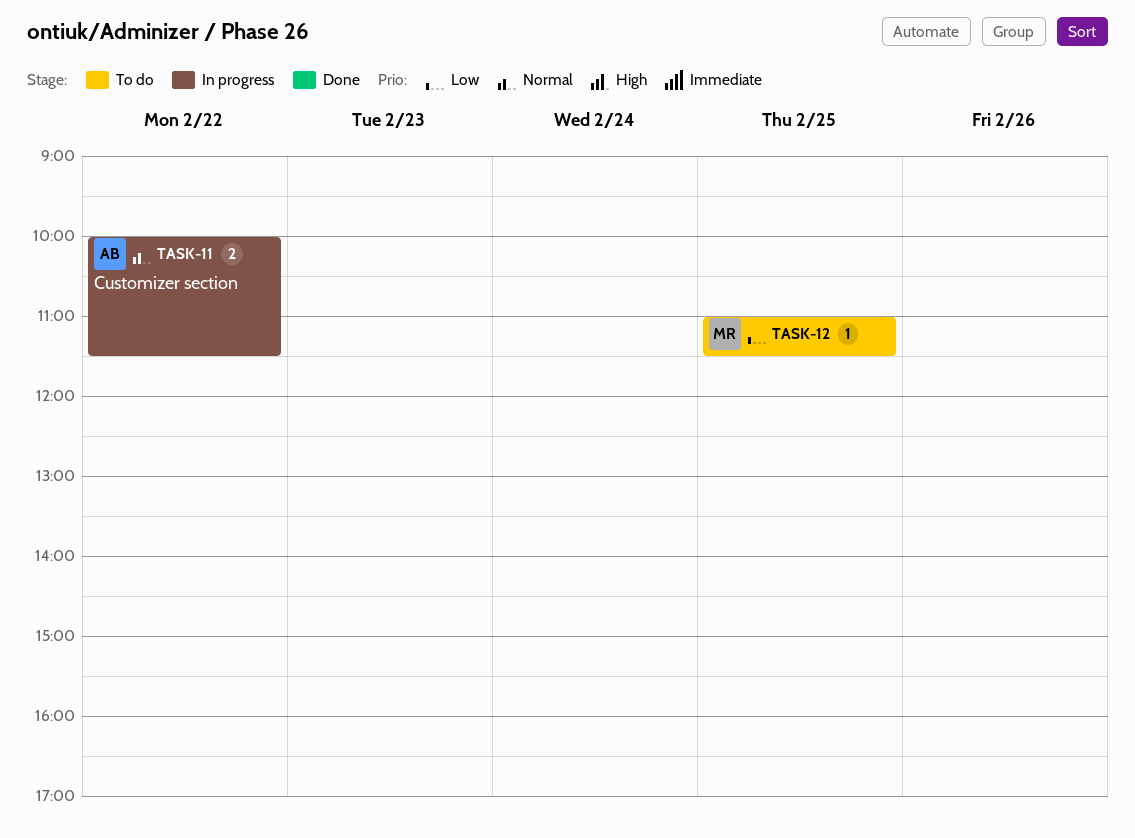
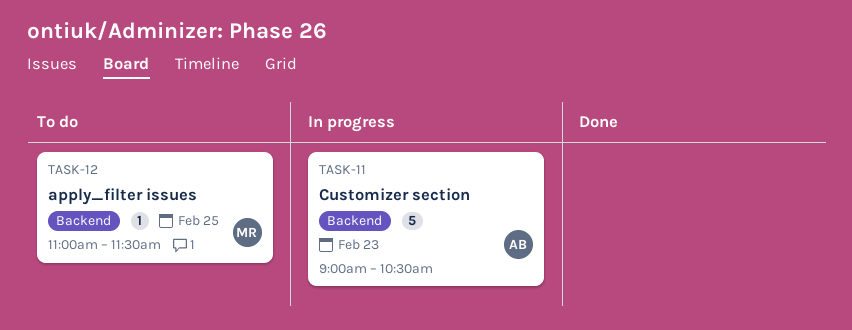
TASK-11, estimate: 2 -> 5
TASK-11, day: Feb 22 -> Feb 23
TASK-11, begins: 10:00 -> 09:00
TASK-11, ends: 11:30 -> 10:30

